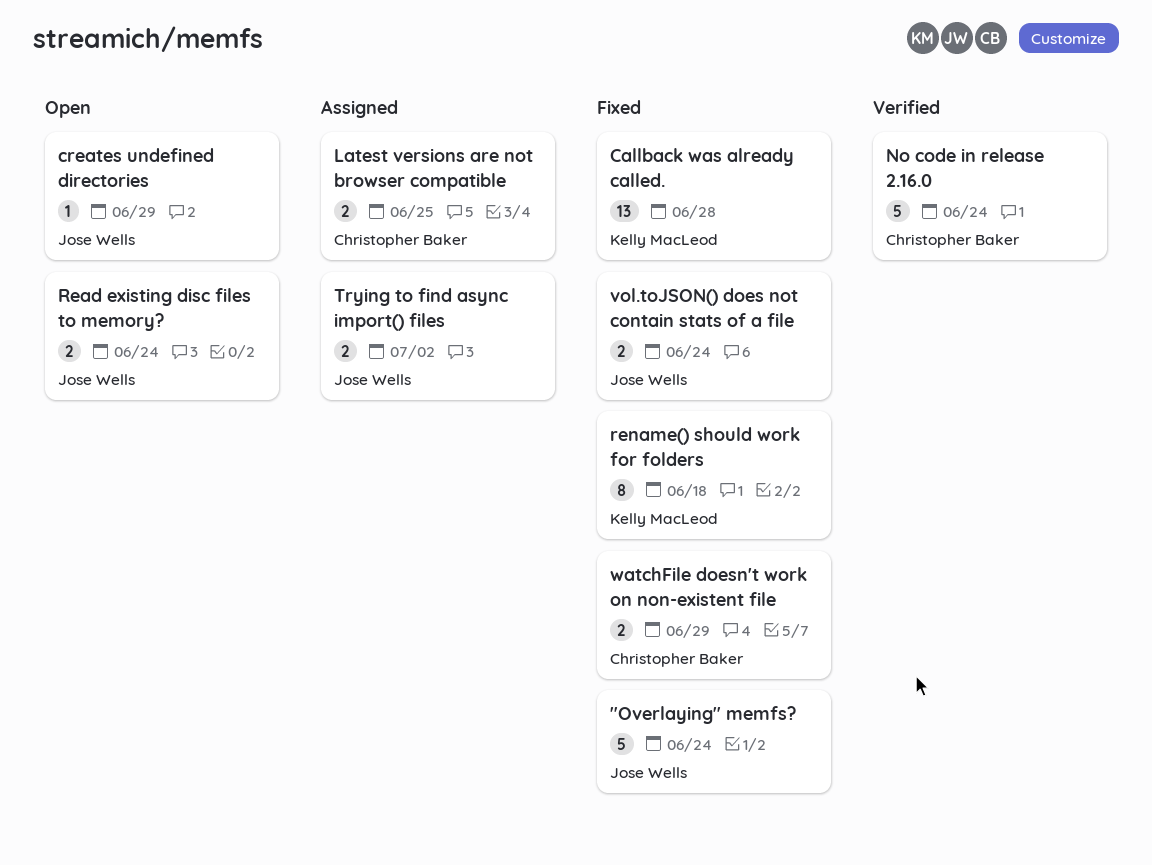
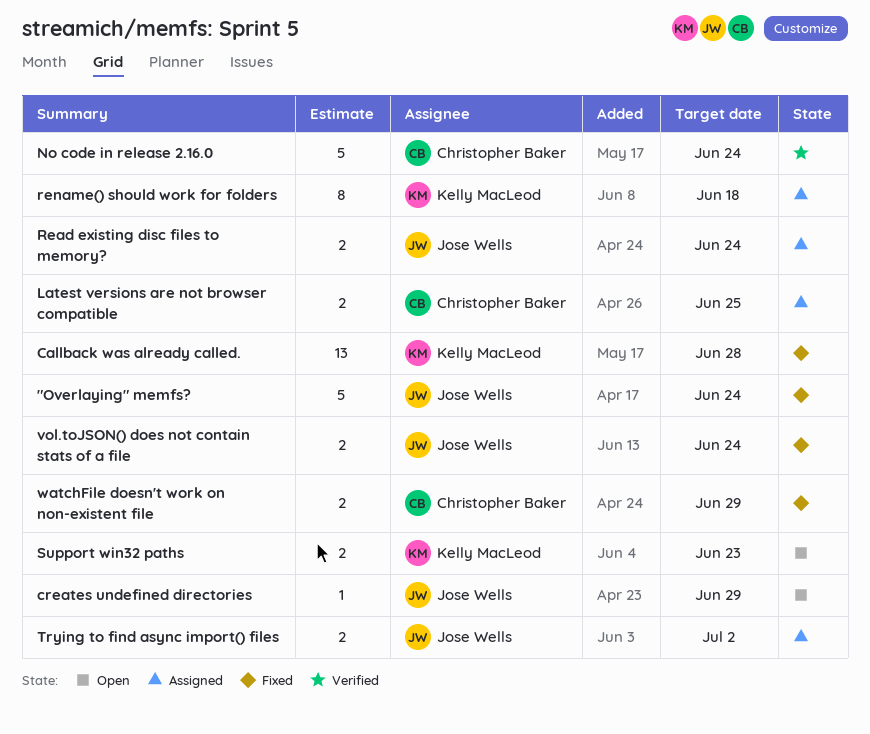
Read existing disc files to memory?, status: Open -> Assigned
rename() should work for folders, status: Fixed -> Assigned
Support win32 paths: none -> present

